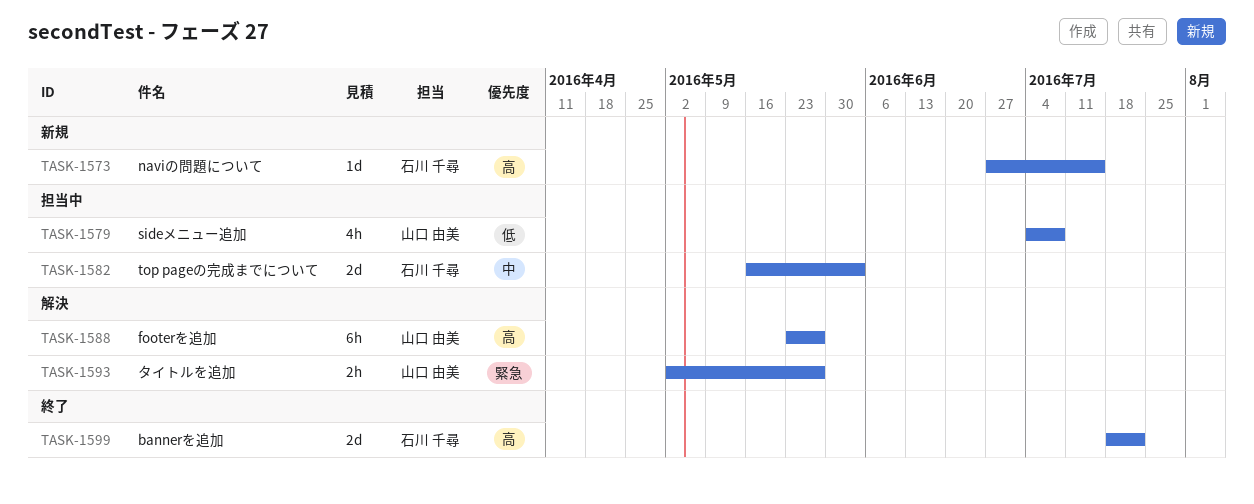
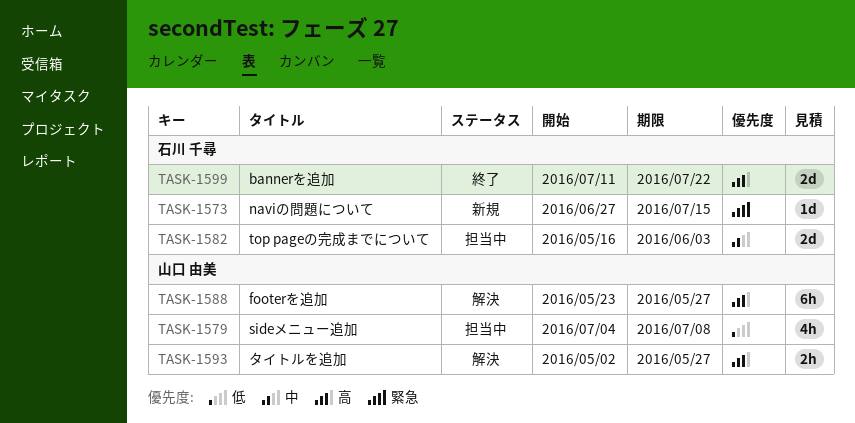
TASK-1573, priority: 高 -> 緊急
TASK-1593, priority: 緊急 -> 高
TASK-1599, start: Jul 18 -> Jul 11

